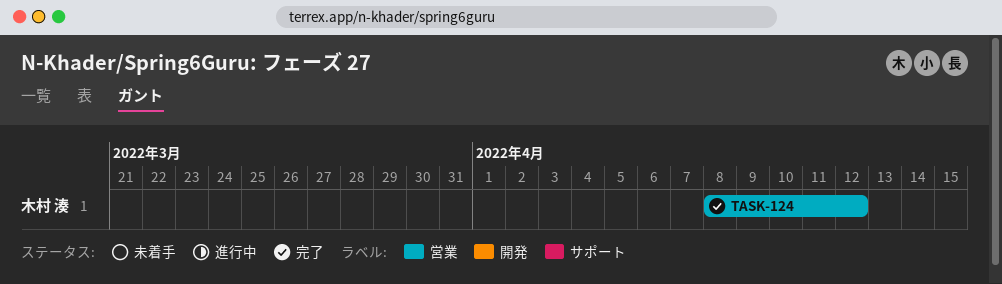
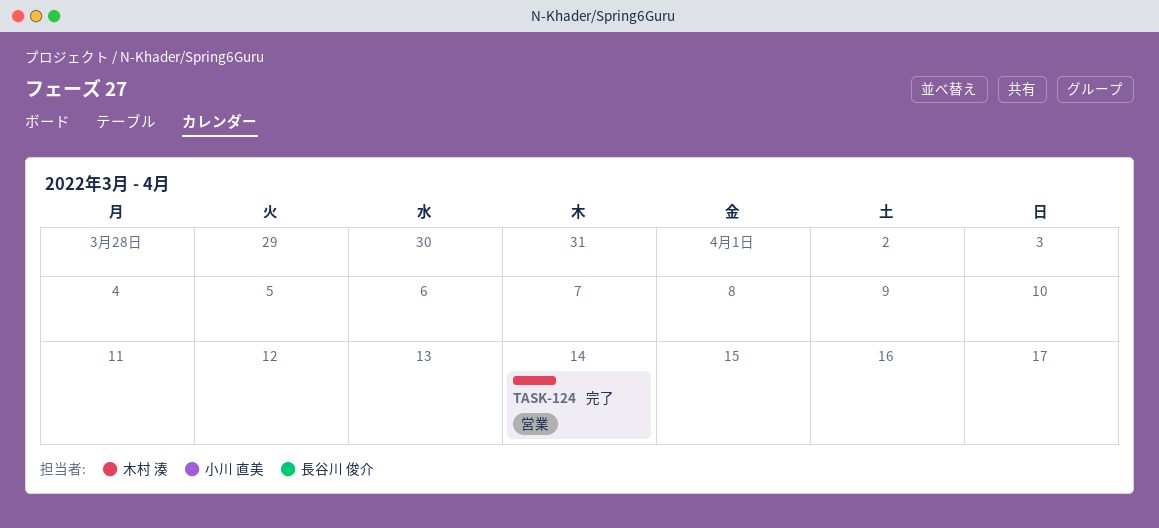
TASK-124, due: Apr 12 -> Apr 14

